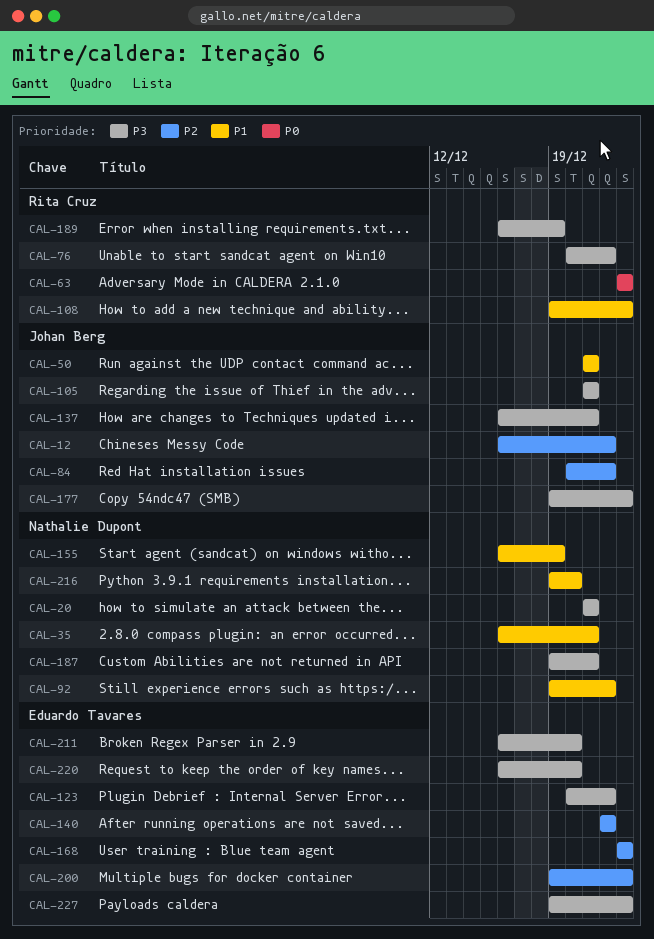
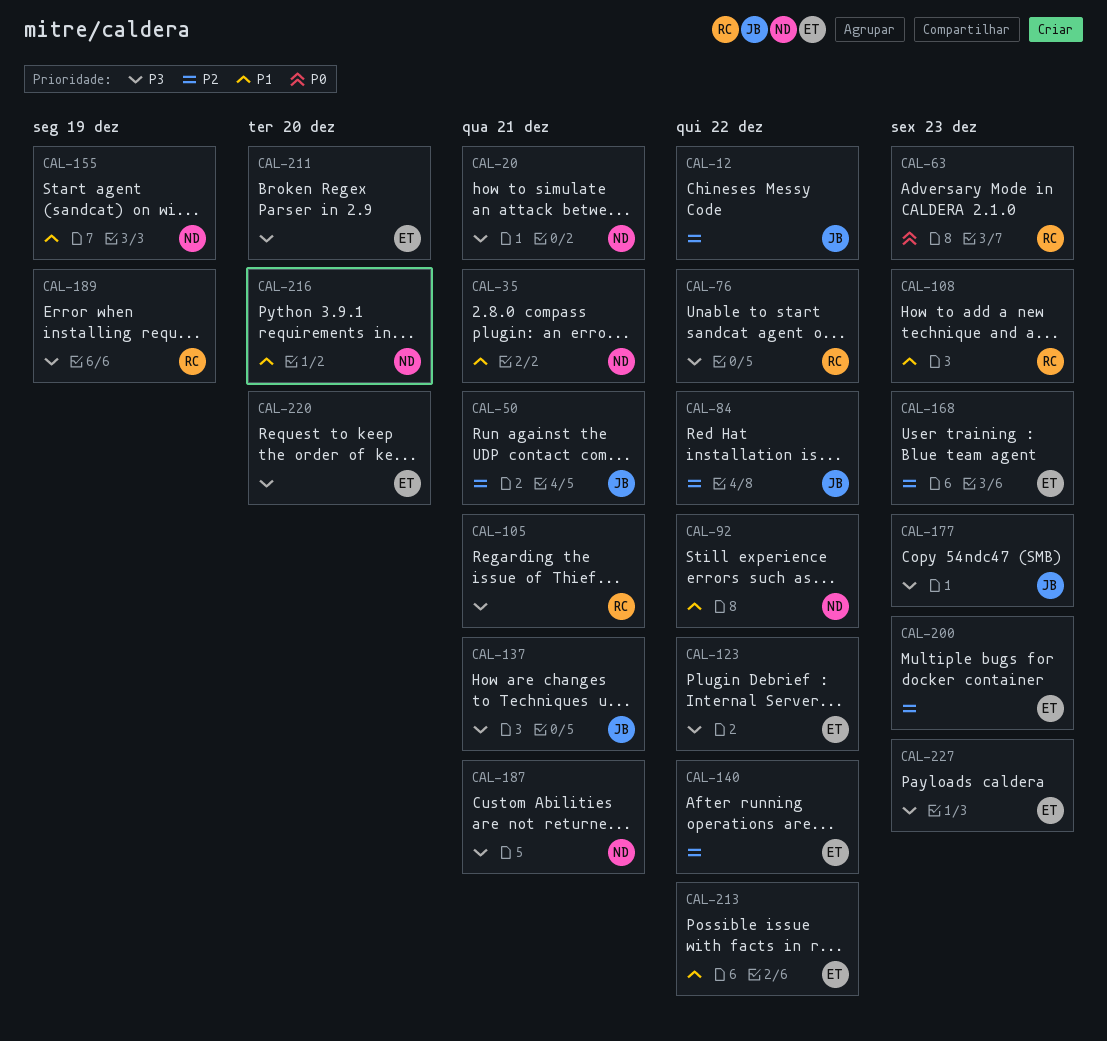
CAL-50, priority: P1 -> P2
CAL-105, owner: Johan Berg -> Rita Cruz
CAL-213: none -> present

